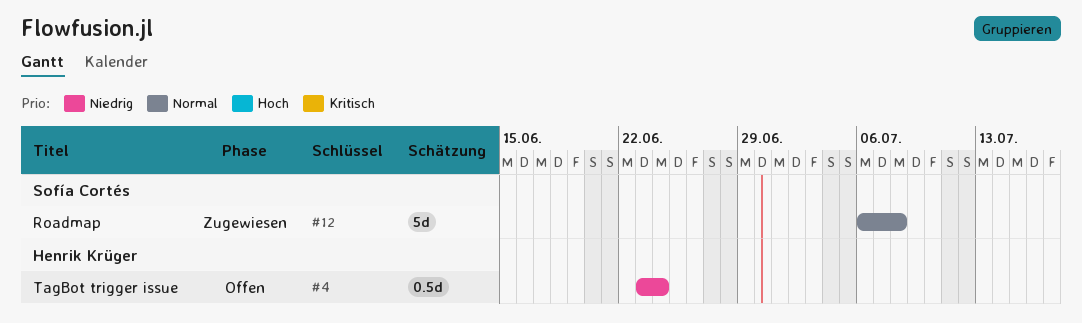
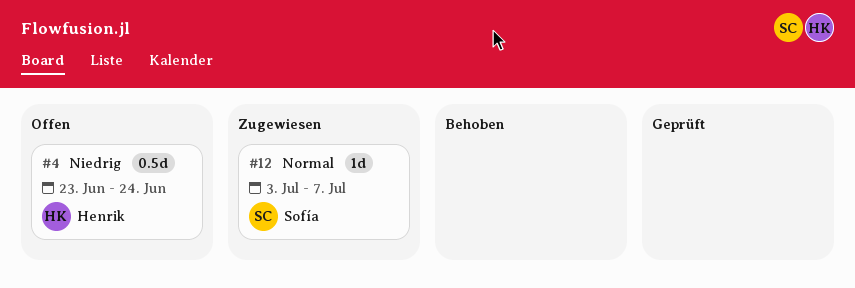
#12, estimate: 5d -> 1d
#12, start: Jul 6 -> Jul 3
#12, due: Jul 8 -> Jul 7

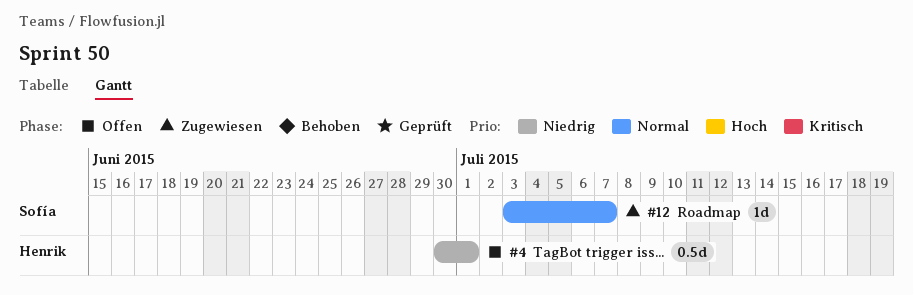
#4, start: Jun 23 -> Jun 30
#4, due: Jun 24 -> Jul 1

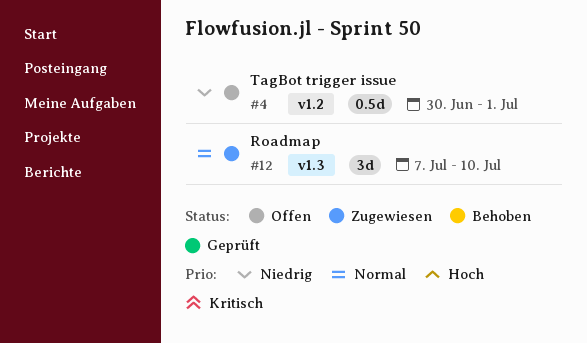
#12, estimate: 1d -> 3d
#12, start: Jul 3 -> Jul 7
#12, due: Jul 7 -> Jul 10

